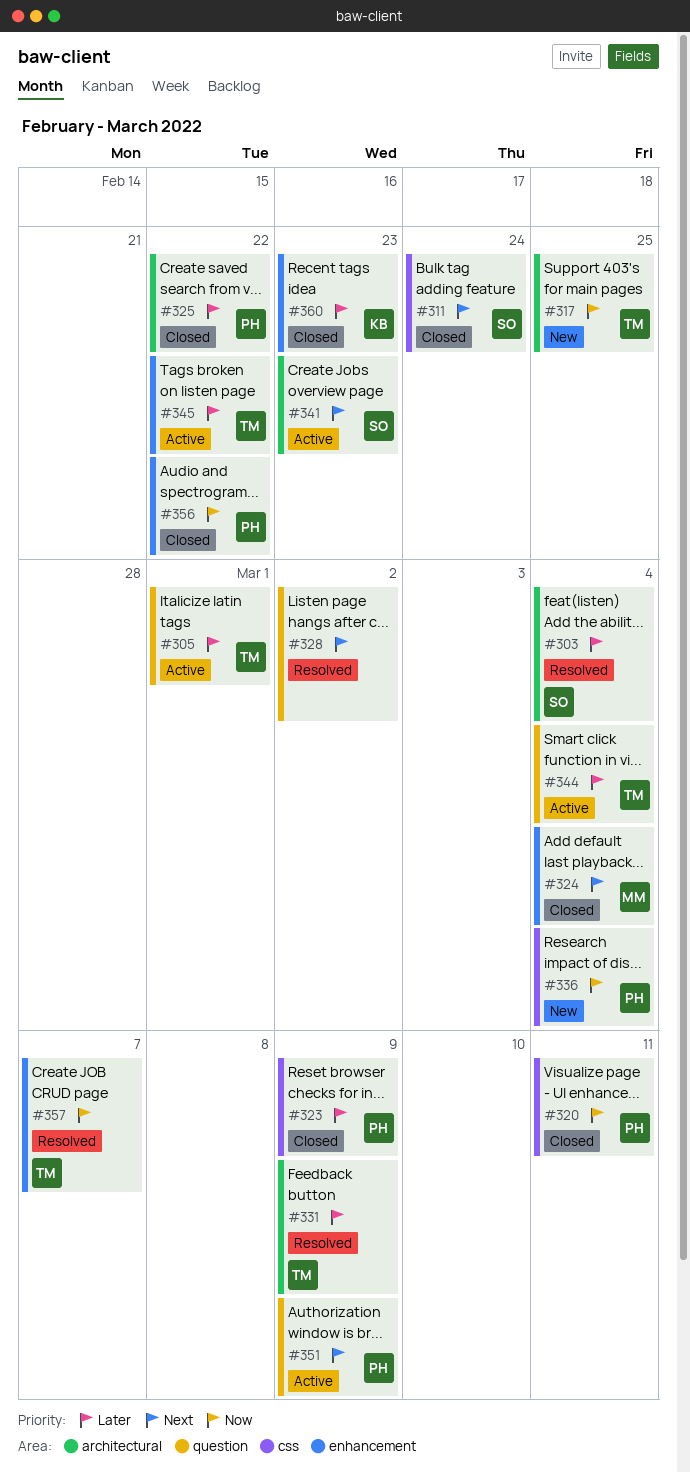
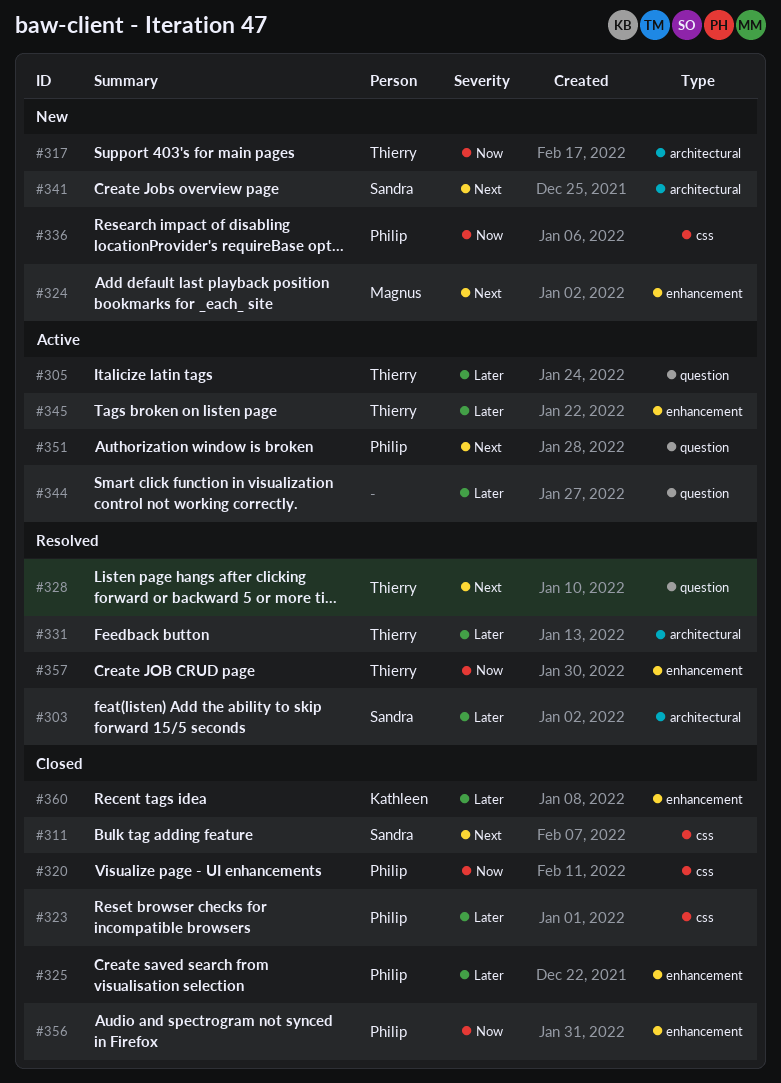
#324, status: Closed -> New
#325, label: architectural -> enhancement
#328, owner: none -> Thierry
#341, status: Active -> New
#344, owner: Thierry -> none

